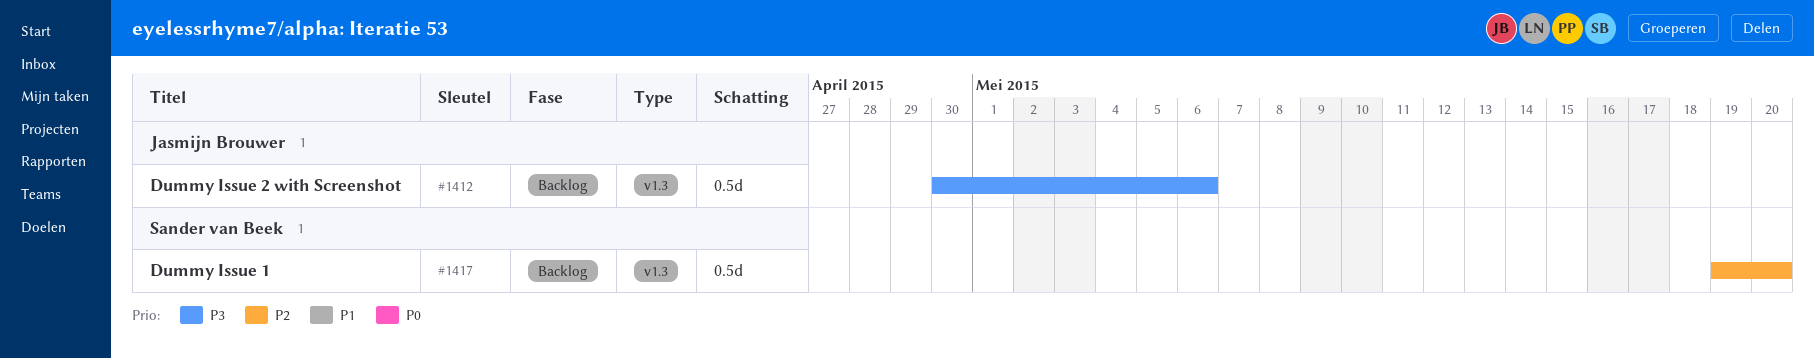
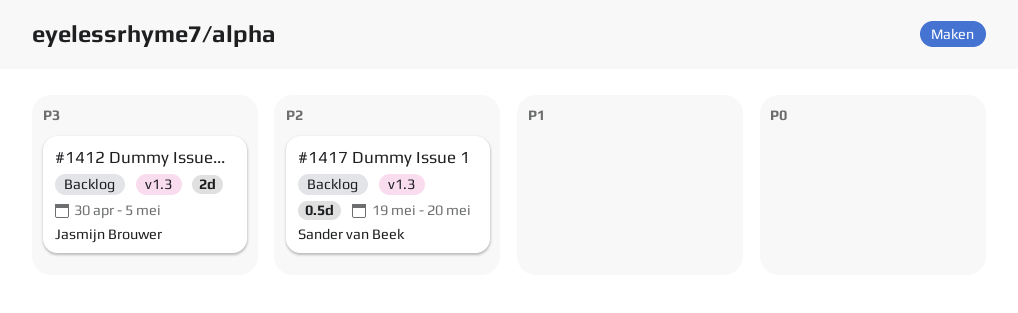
#1412, estimate: 0.5d -> 2d
#1412, due: May 6 -> May 5

